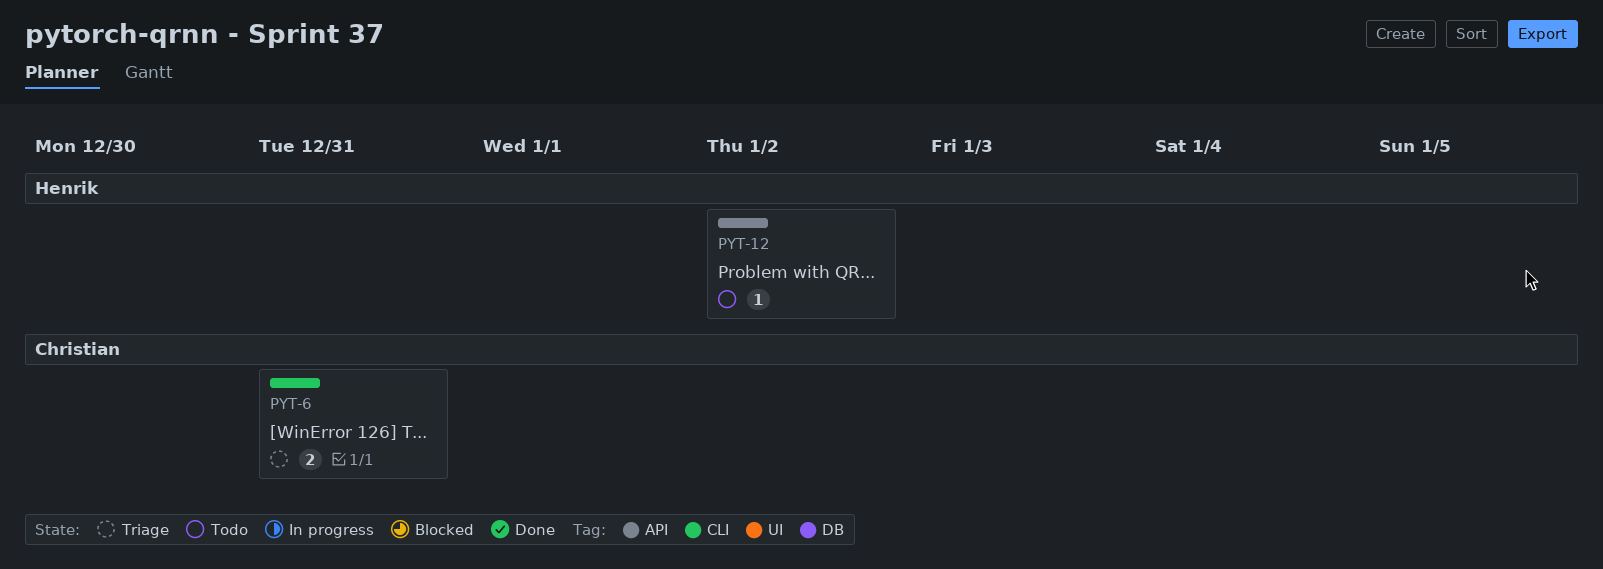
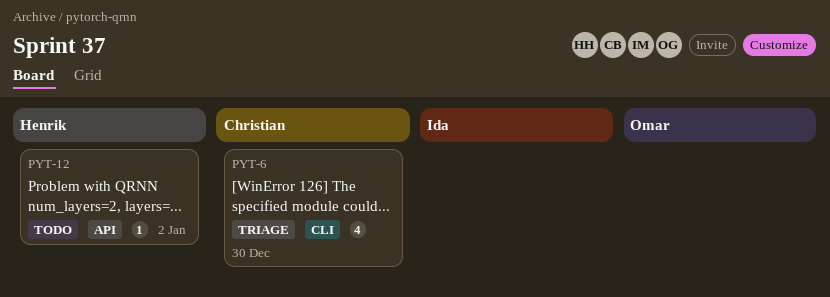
PYT-6, estimate: 2 -> 4
PYT-6, due: Dec 31 -> Dec 30

